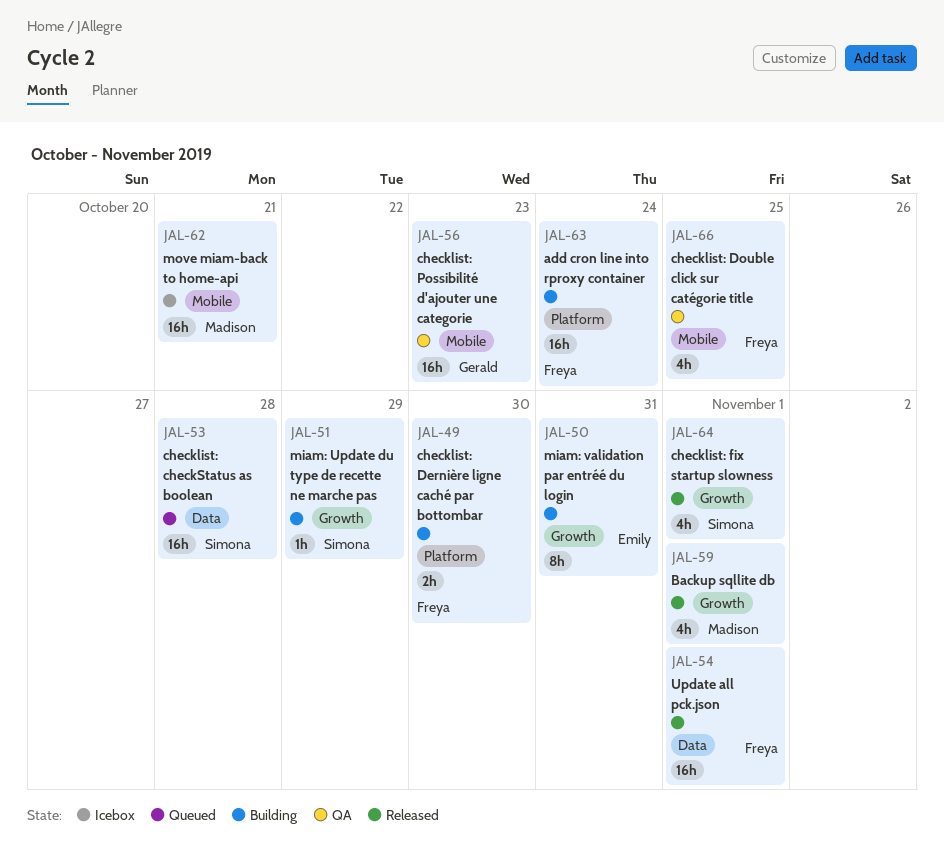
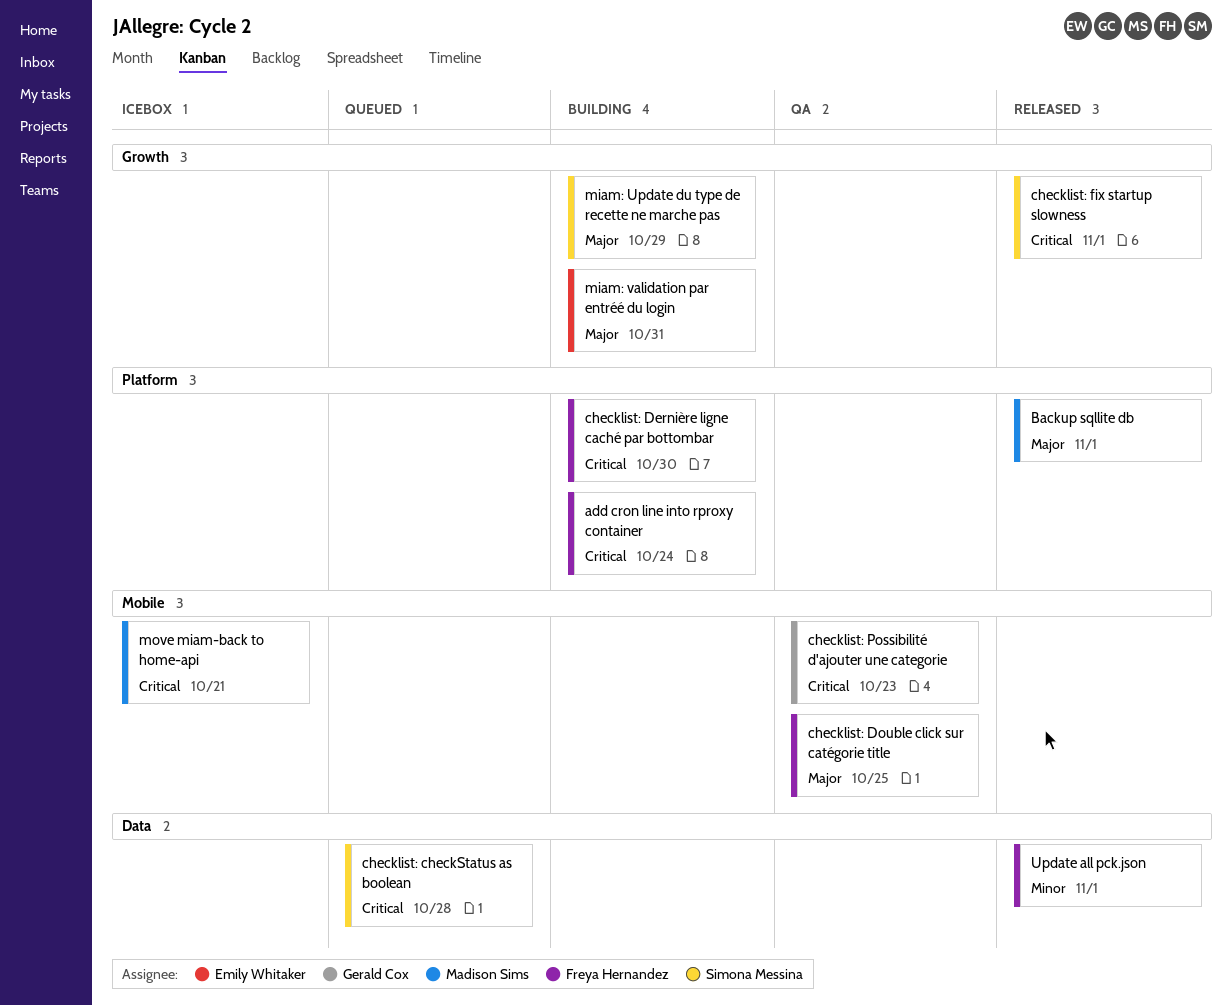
Backup sqllite db, label: Growth -> Platform

